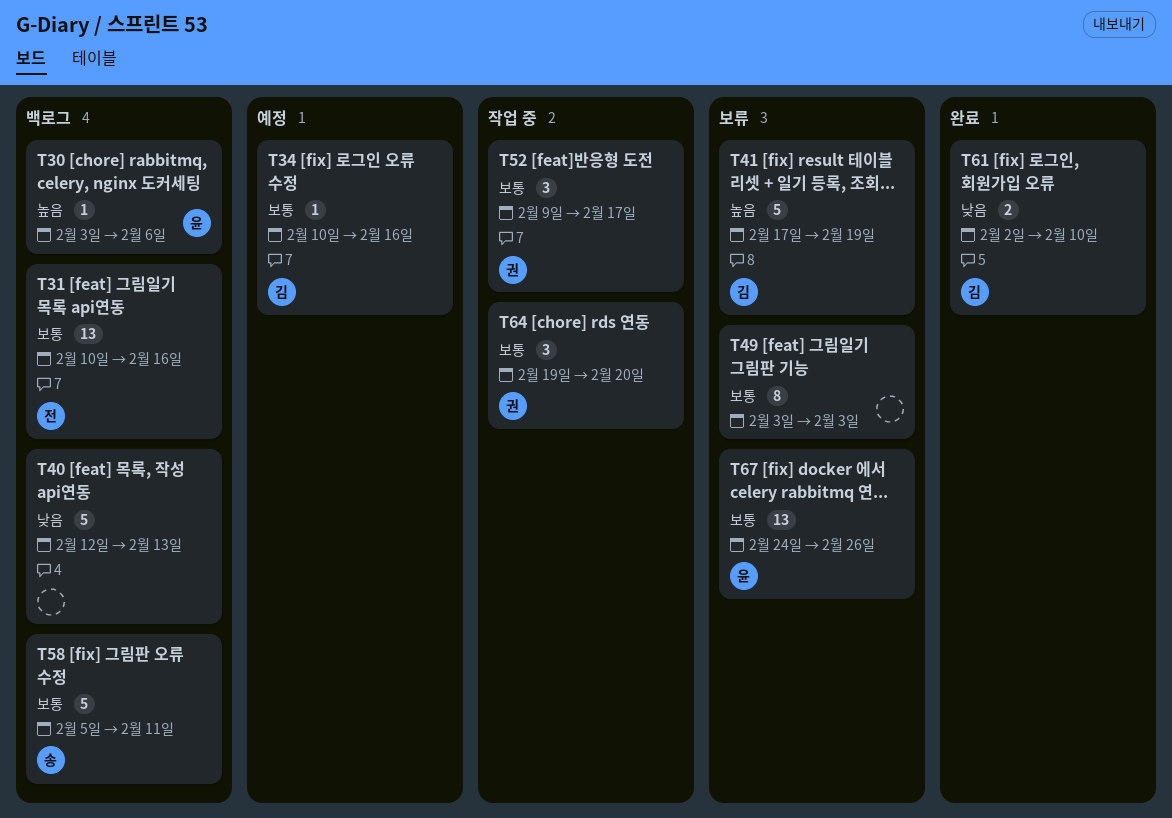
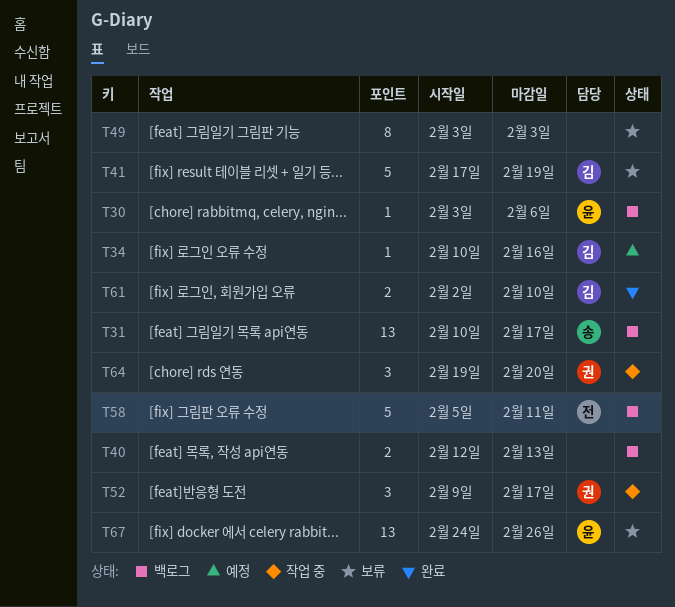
T31, owner: 전 -> 송
T31, due: Feb 16 -> Feb 17
T40, estimate: 5 -> 2
T58, owner: 송 -> 전

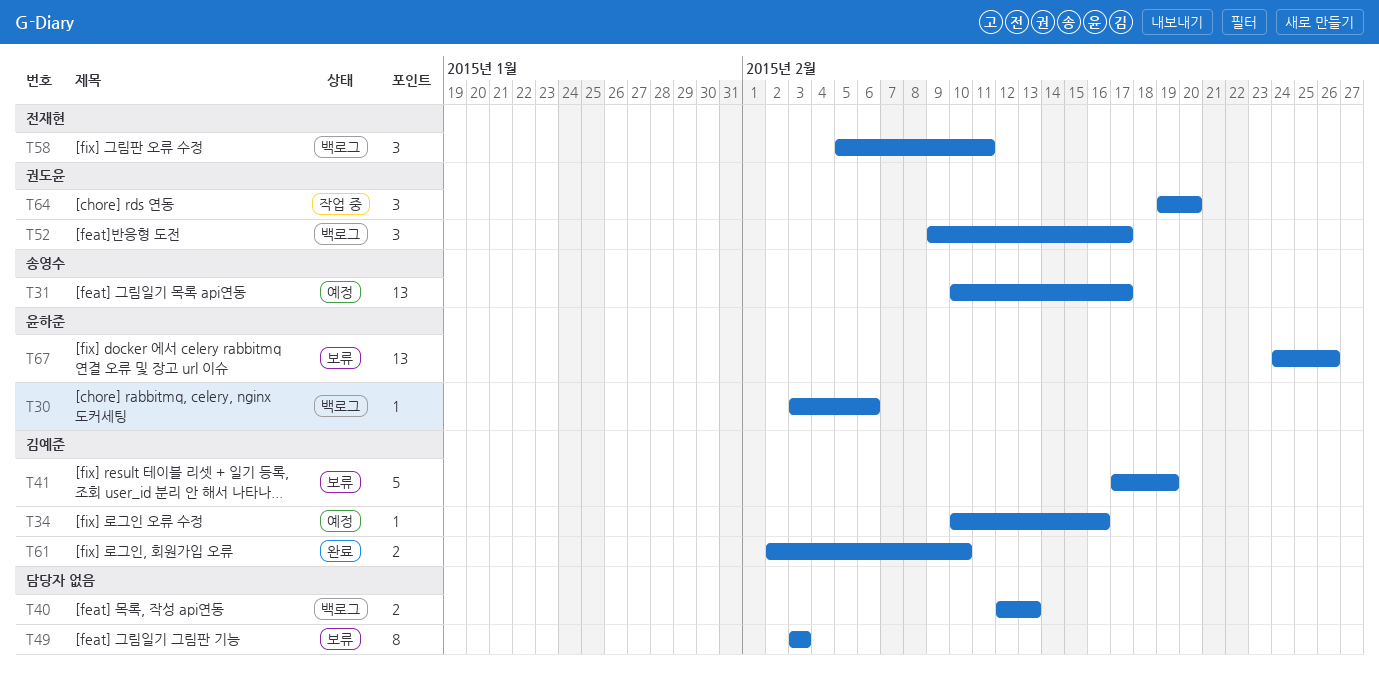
T31, status: 백로그 -> 예정
T52, status: 작업 중 -> 백로그
T58, estimate: 5 -> 3

